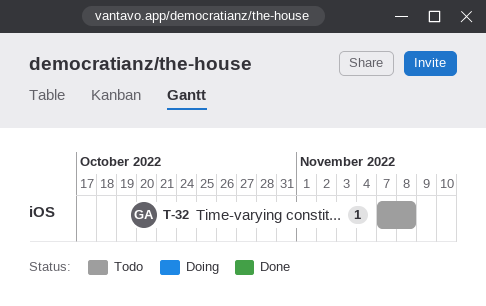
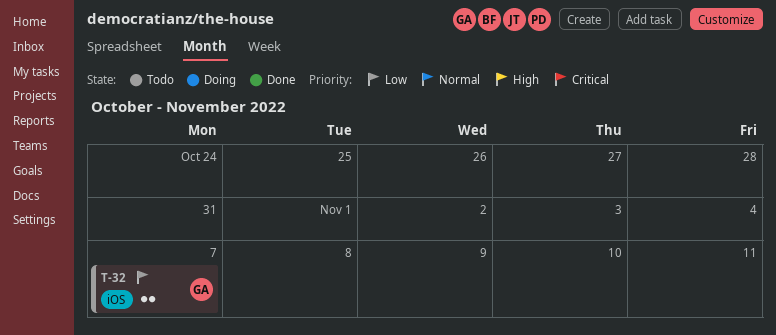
T-32, estimate: 1 -> 2
T-32, due: Nov 8 -> Nov 7

